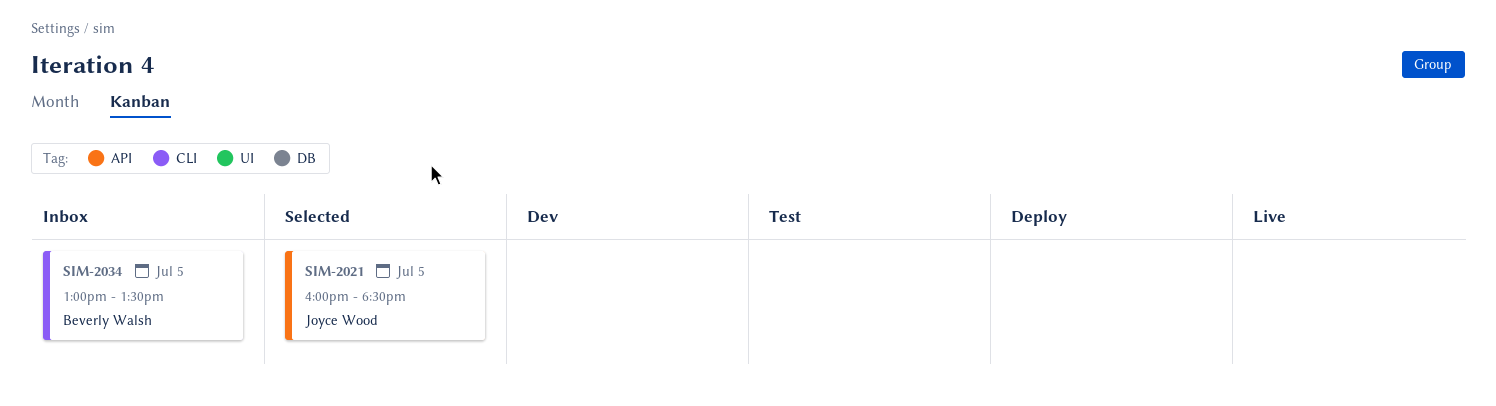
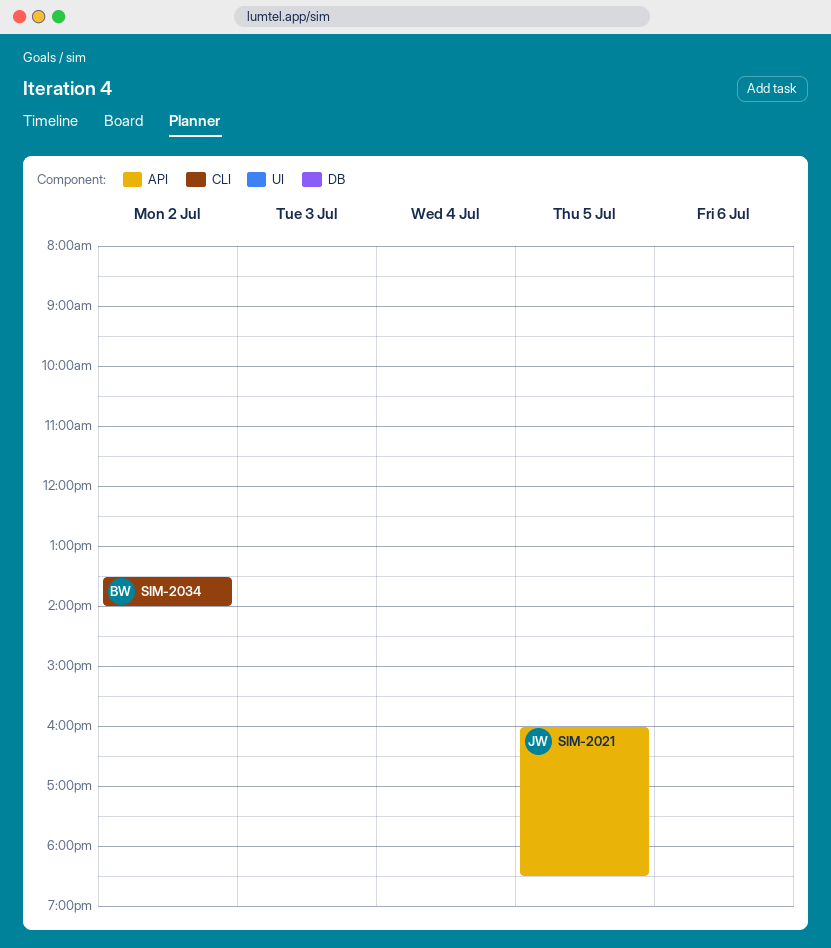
SIM-2034, day: Jul 5 -> Jul 2
SIM-2034, begins: 13:00 -> 13:30
SIM-2034, ends: 13:30 -> 14:00

